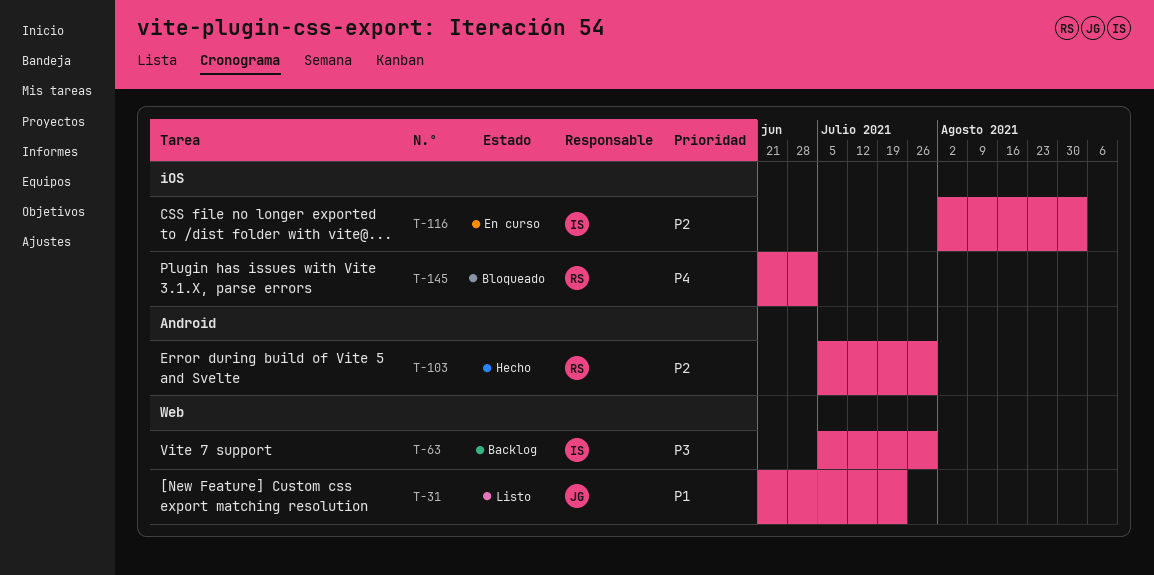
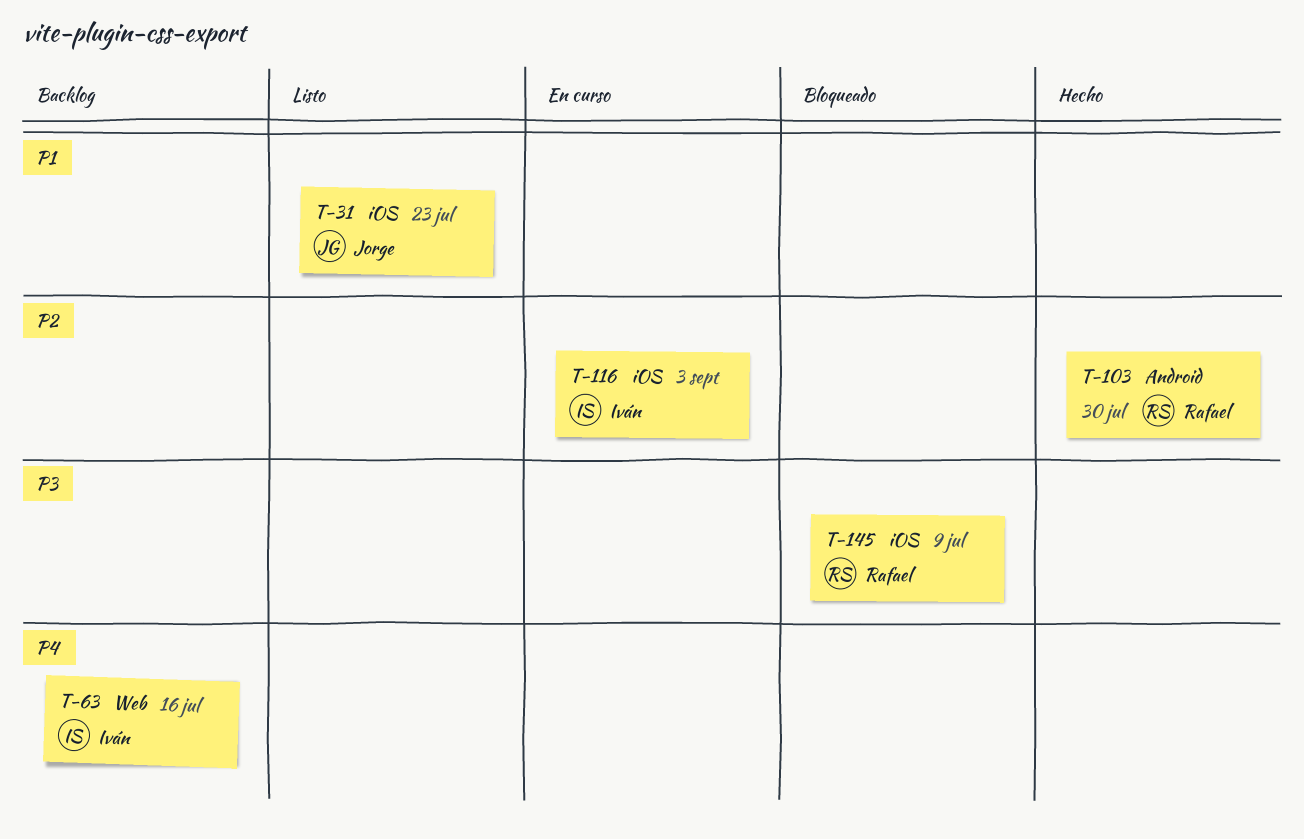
T-31, label: Web -> iOS
T-63, priority: P3 -> P4
T-63, due: Jul 30 -> Jul 16
T-145, priority: P4 -> P3
T-145, due: Jul 2 -> Jul 9

